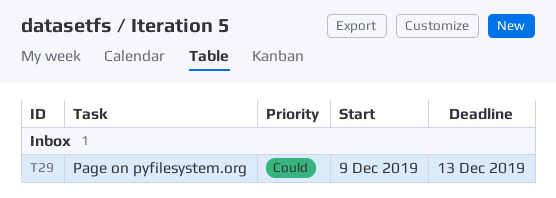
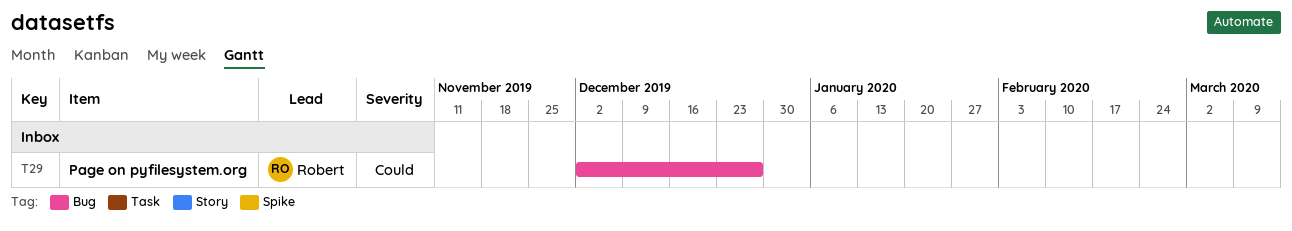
T29, start: Dec 9 -> Dec 2
T29, due: Dec 13 -> Dec 27

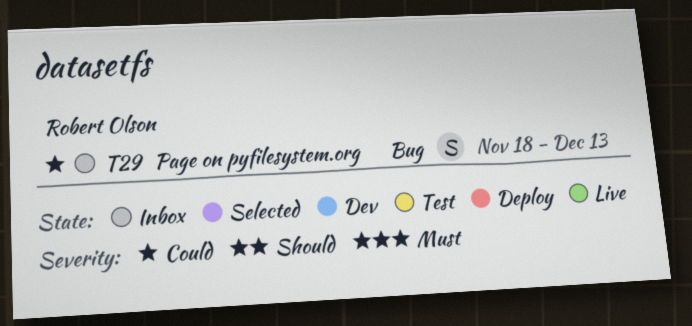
T29, start: Dec 2 -> Nov 18
T29, due: Dec 27 -> Dec 13

